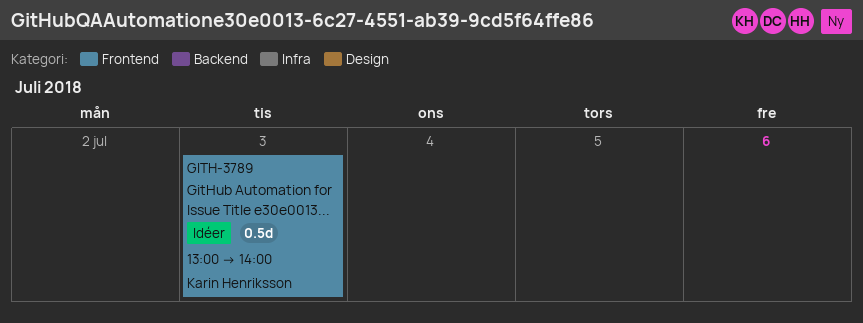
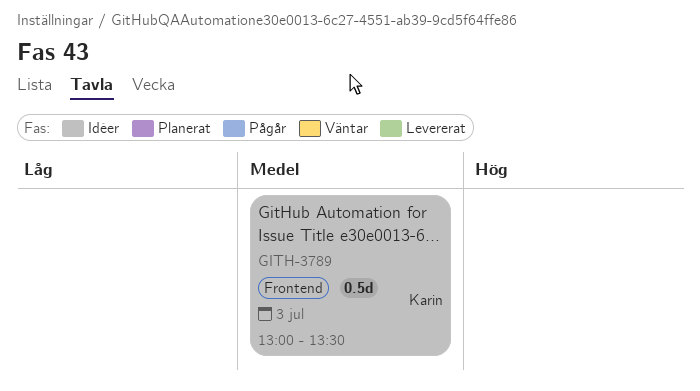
GITH-3789, ends: 14:00 -> 13:30

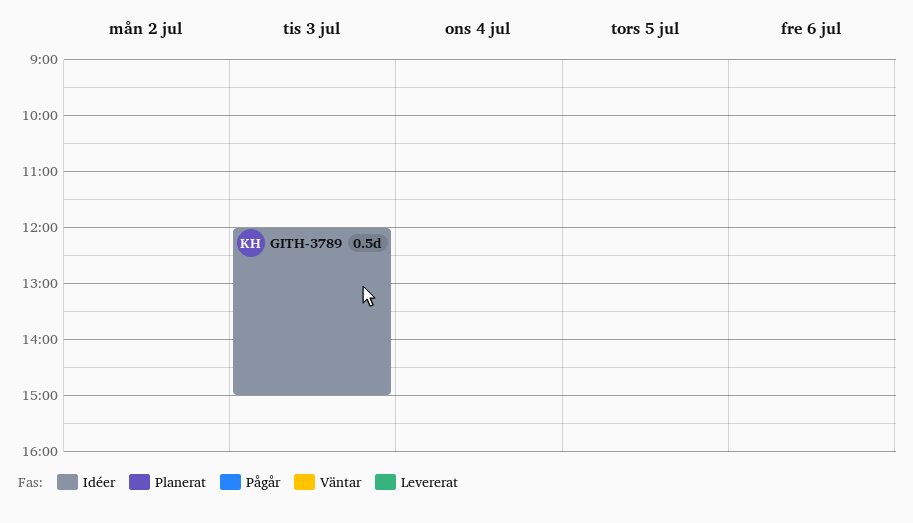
GITH-3789, begins: 13:00 -> 12:00
GITH-3789, ends: 13:30 -> 15:00

